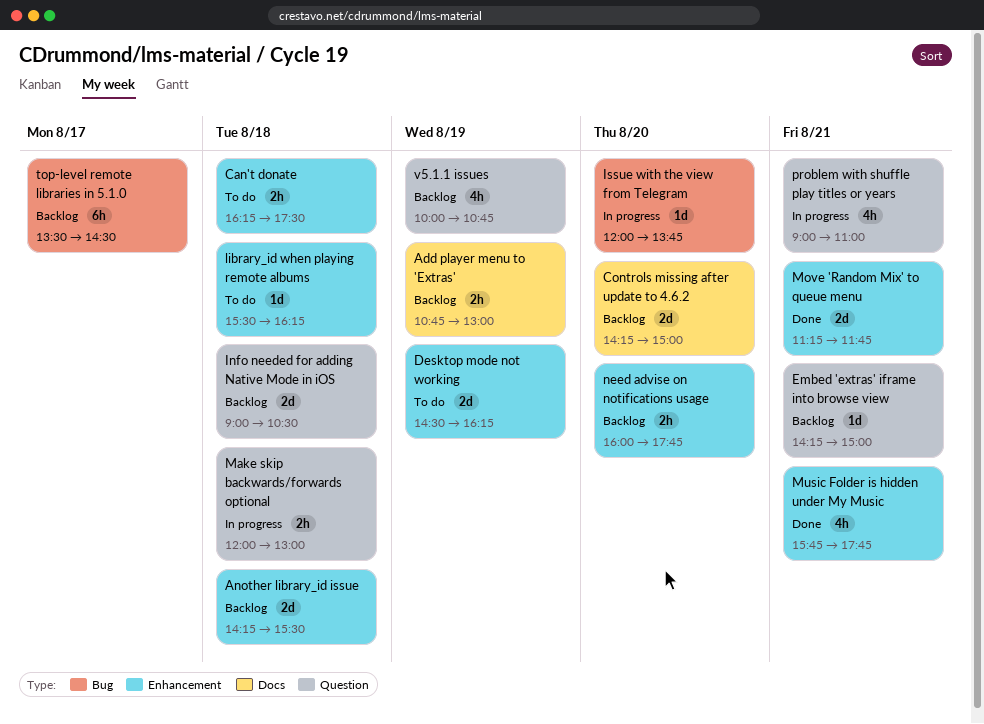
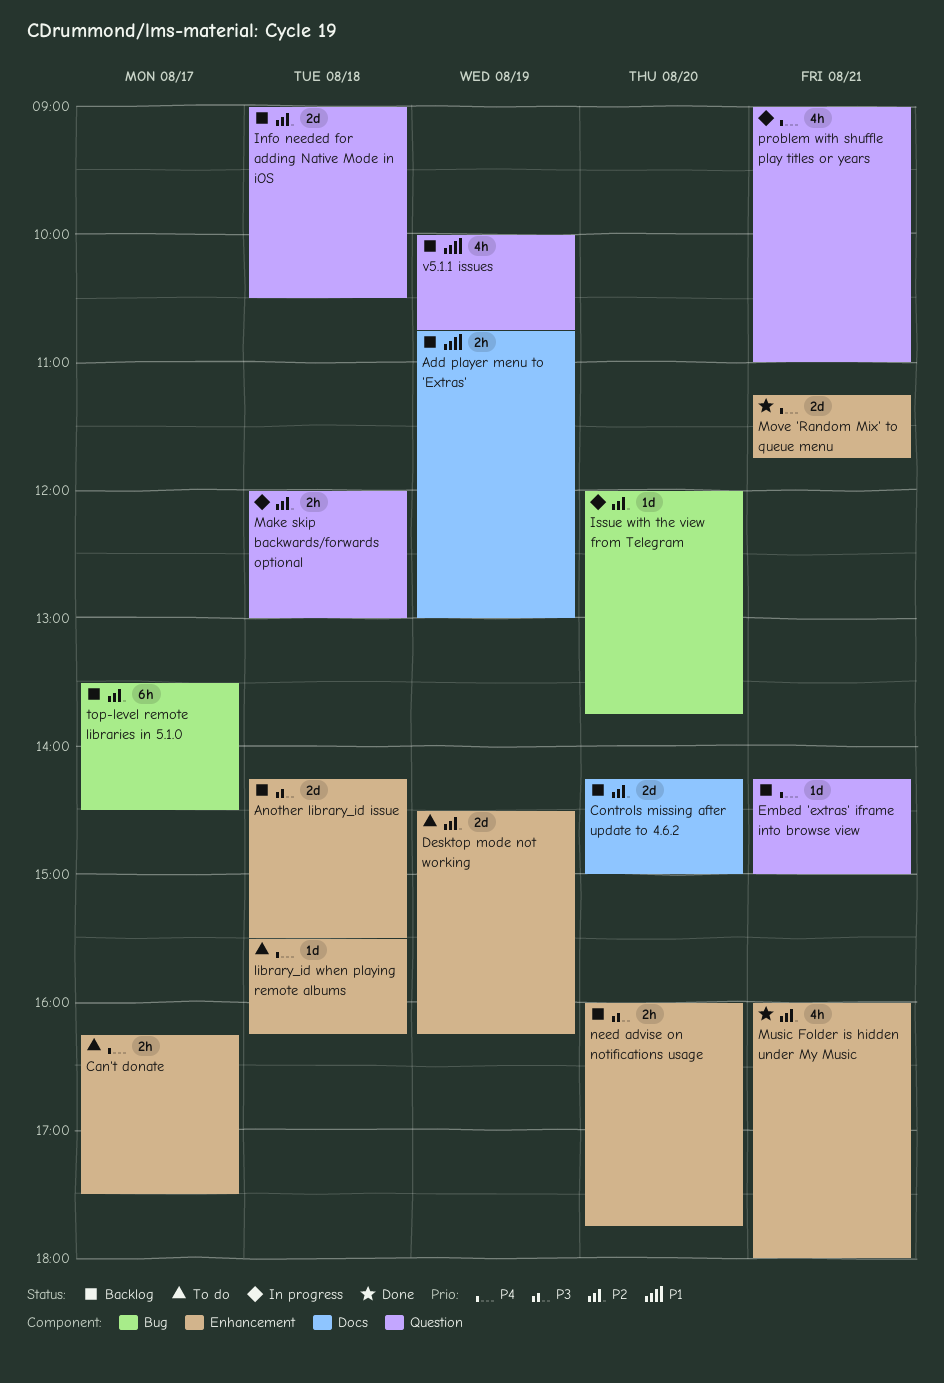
Can't donate, day: Aug 18 -> Aug 17
Music Folder is hidden under My Music, begins: 15:45 -> 16:00
Music Folder is hidden under My Music, ends: 17:45 -> 18:00

